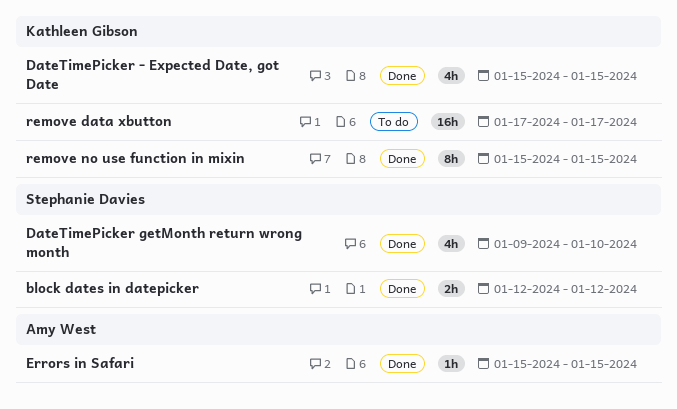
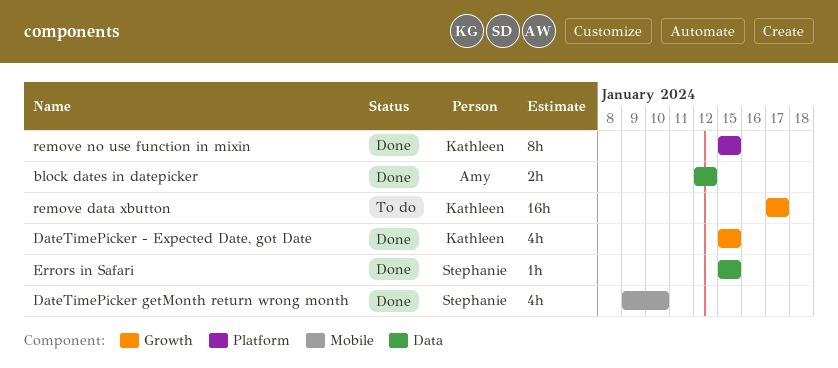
block dates in datepicker, owner: Stephanie Davies -> Amy West
Errors in Safari, owner: Amy West -> Stephanie Davies

